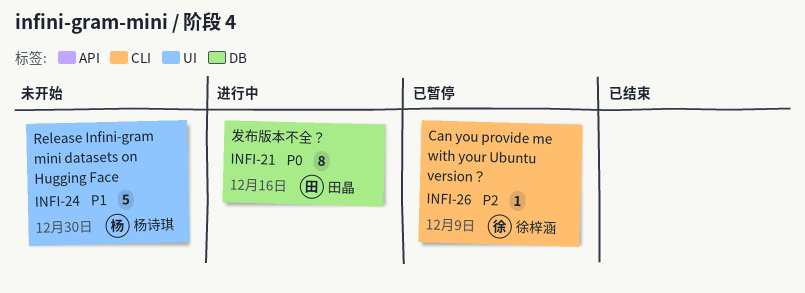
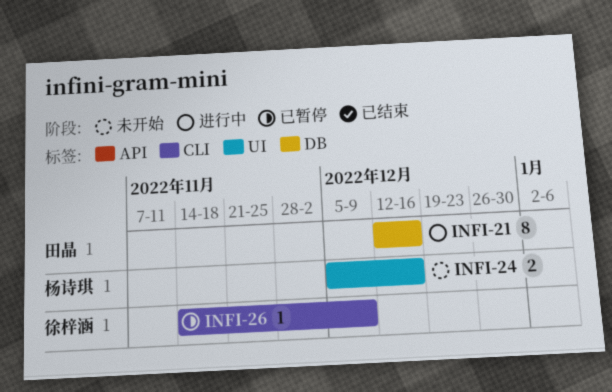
INFI-24, estimate: 5 -> 2
INFI-24, due: Dec 30 -> Dec 16

